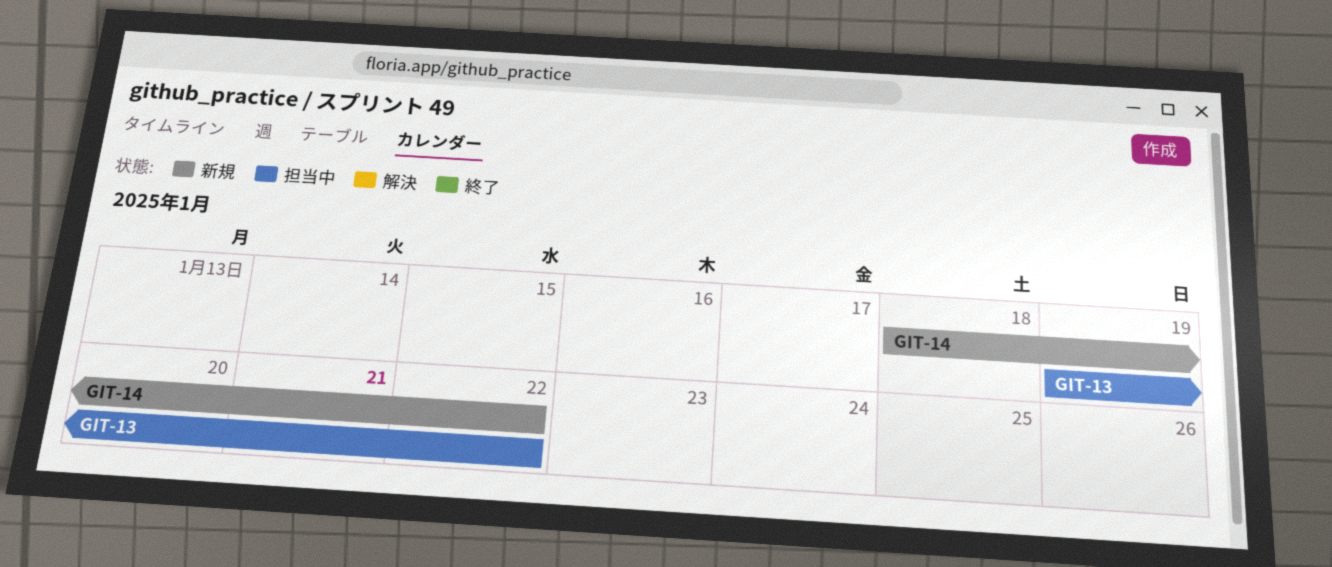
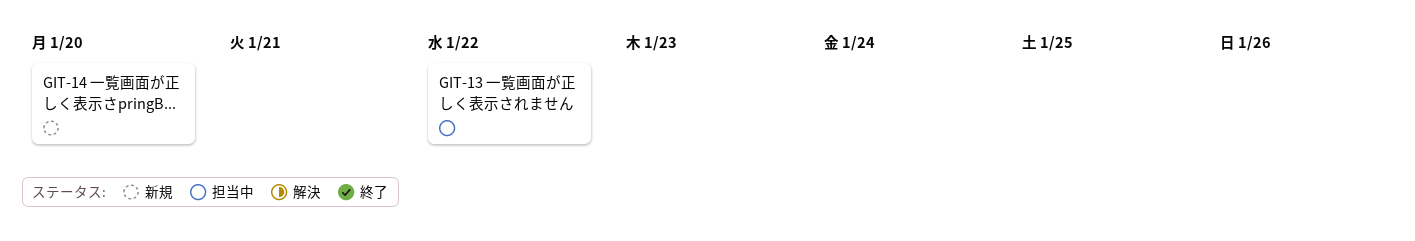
GIT-14, due: Jan 22 -> Jan 20

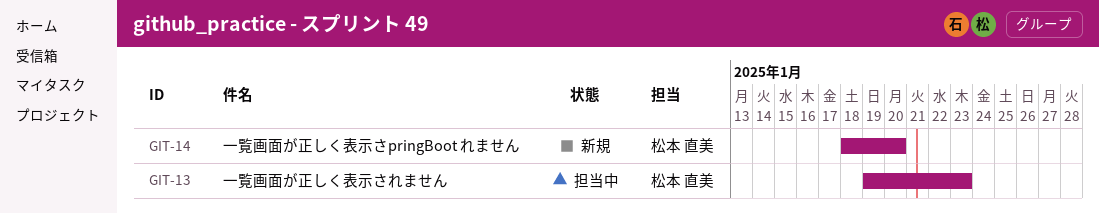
GIT-13, due: Jan 22 -> Jan 23

